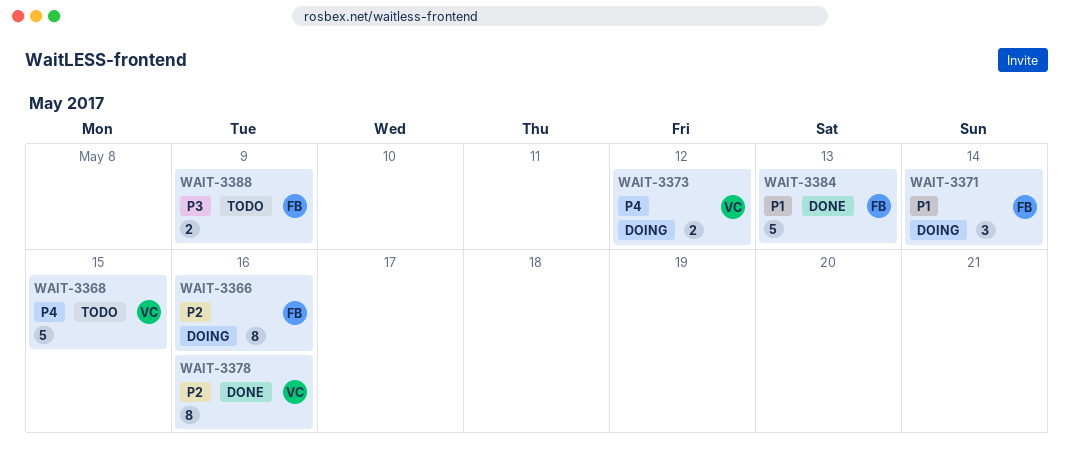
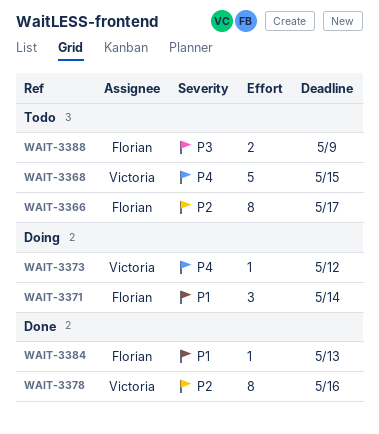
WAIT-3366, status: Doing -> Todo
WAIT-3366, due: May 16 -> May 17
WAIT-3373, estimate: 2 -> 1
WAIT-3384, estimate: 5 -> 1

